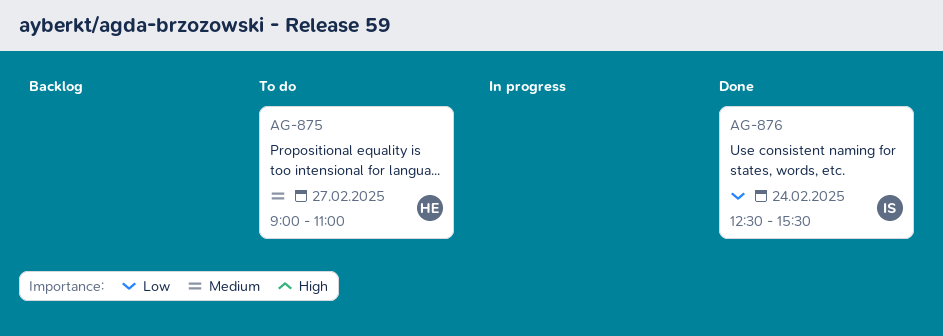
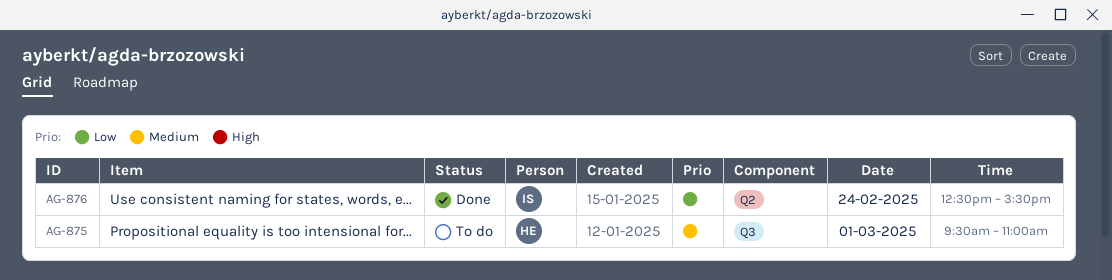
AG-875, day: Feb 27 -> Mar 1
AG-875, begins: 09:00 -> 09:30

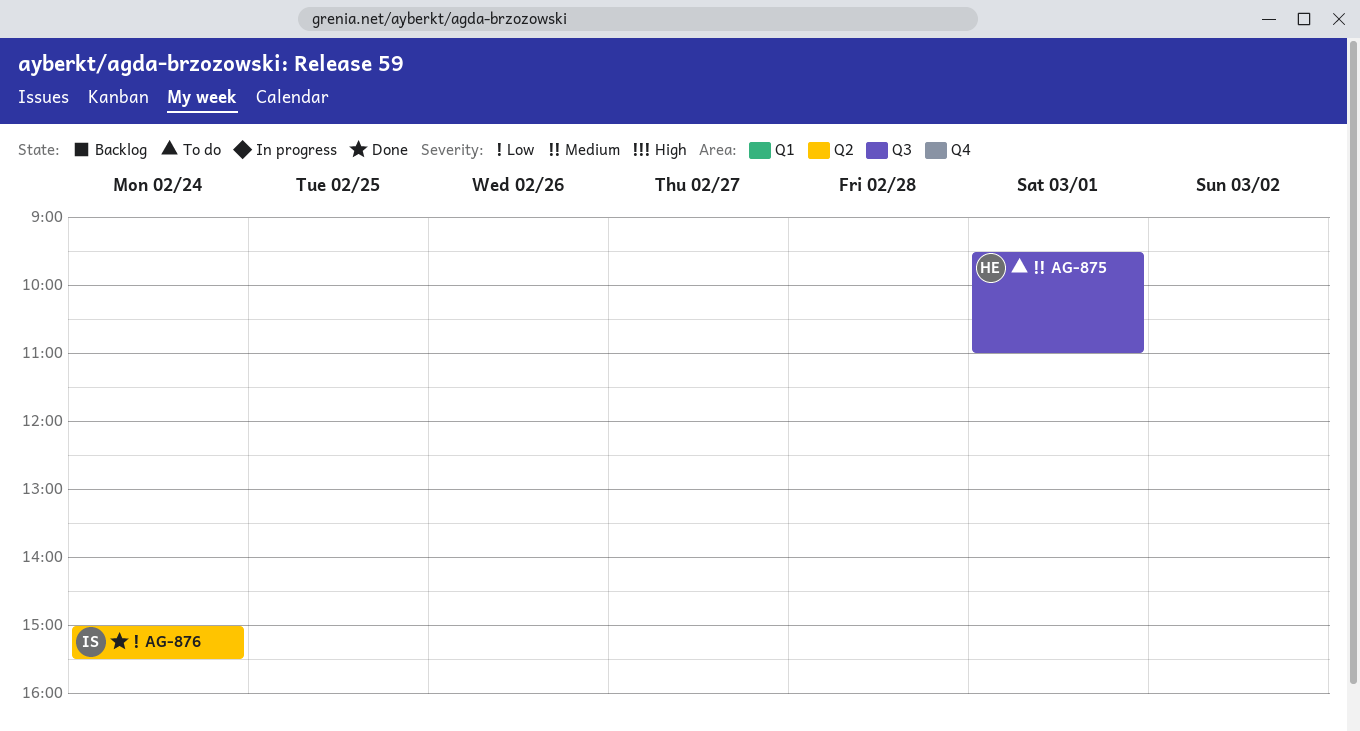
AG-876, begins: 12:30 -> 15:00

